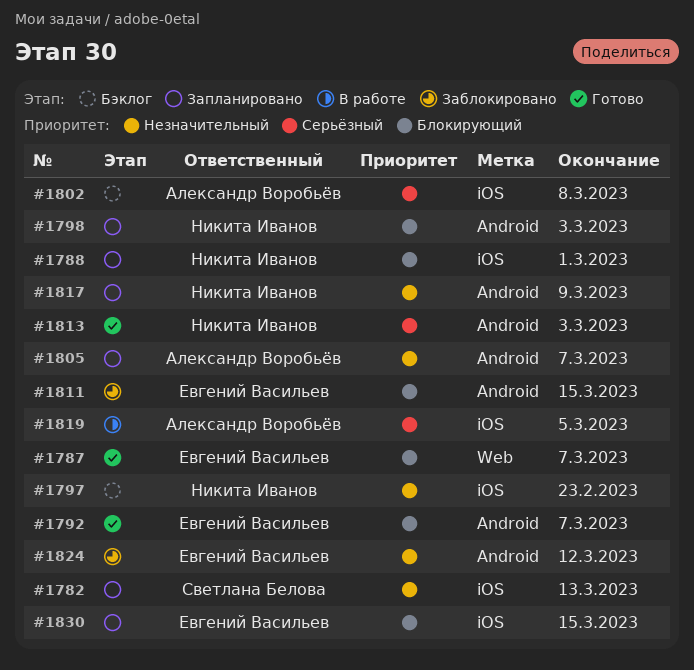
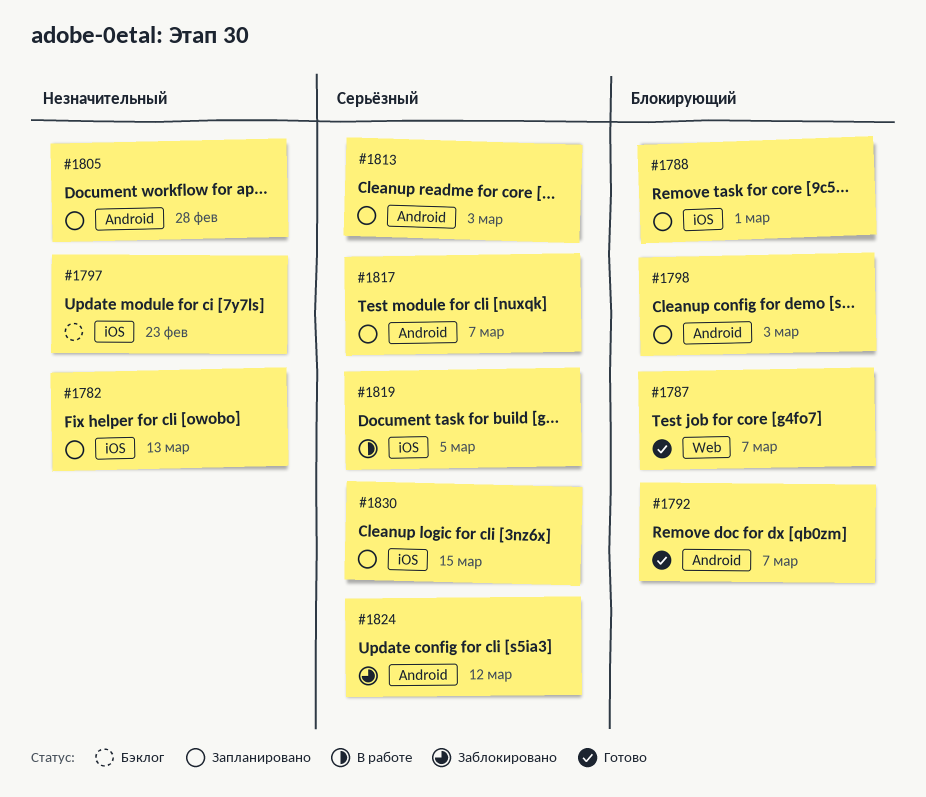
#1802: present -> none
#1805, due: Mar 7 -> Feb 28
#1811: present -> none
#1813, status: Готово -> Запланировано
#1817, priority: Незначительный -> Серьёзный
#1817, due: Mar 9 -> Mar 7
#1824, priority: Незначительный -> Серьёзный
#1830, priority: Блокирующий -> Серьёзный

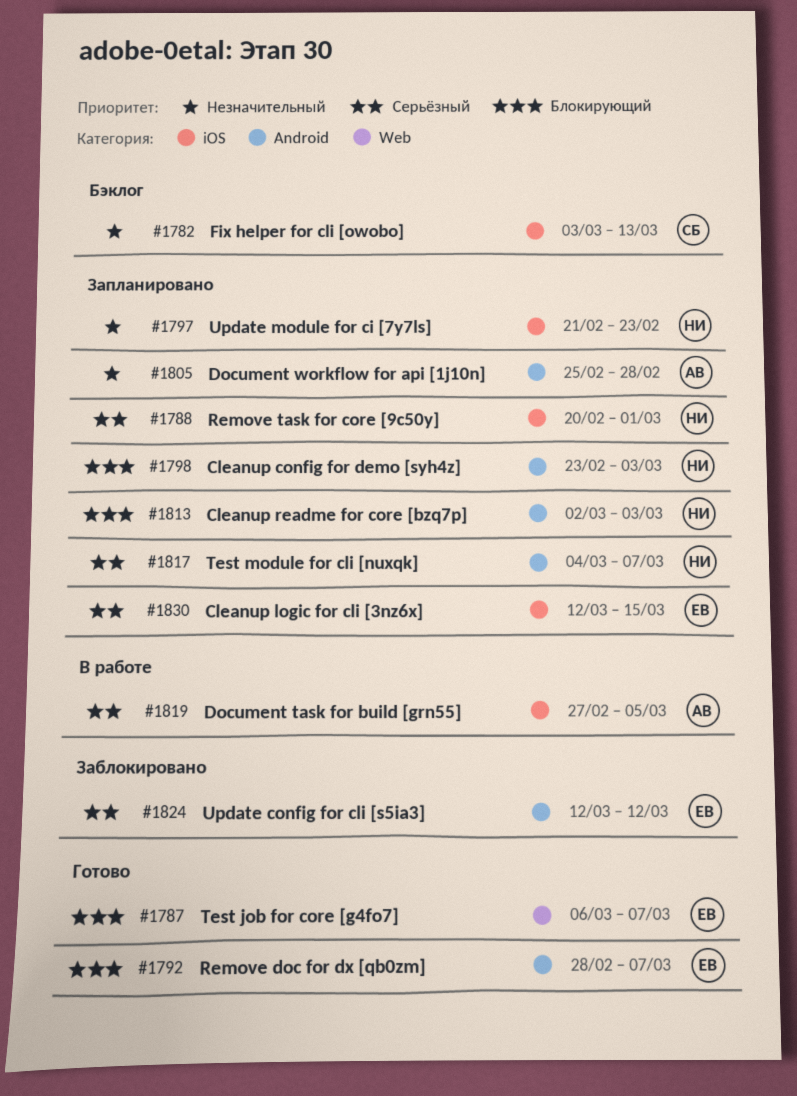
#1782, status: Запланировано -> Бэклог
#1788, priority: Блокирующий -> Серьёзный
#1797, status: Бэклог -> Запланировано
#1813, priority: Серьёзный -> Блокирующий

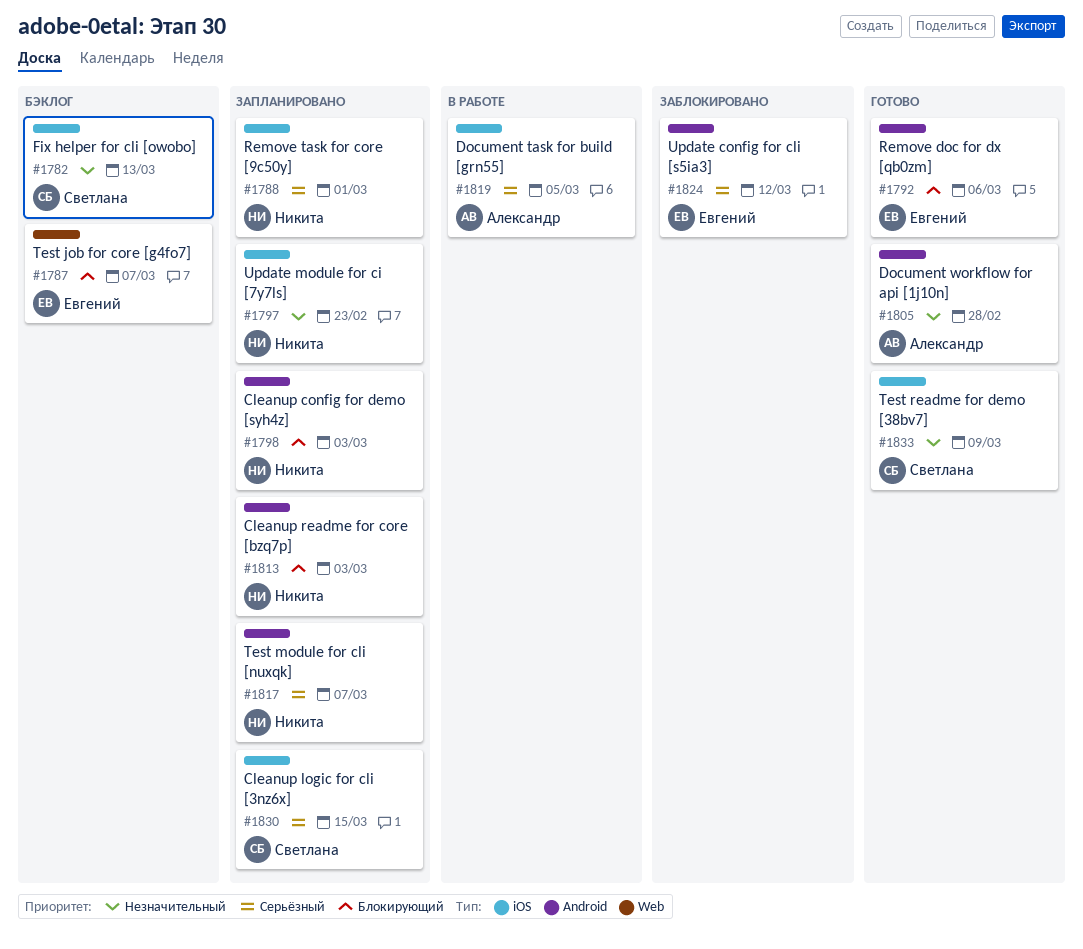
#1787, status: Готово -> Бэклог
#1792, due: Mar 7 -> Mar 6
#1805, status: Запланировано -> Готово
#1830, owner: Евгений -> Светлана
#1833: none -> present

